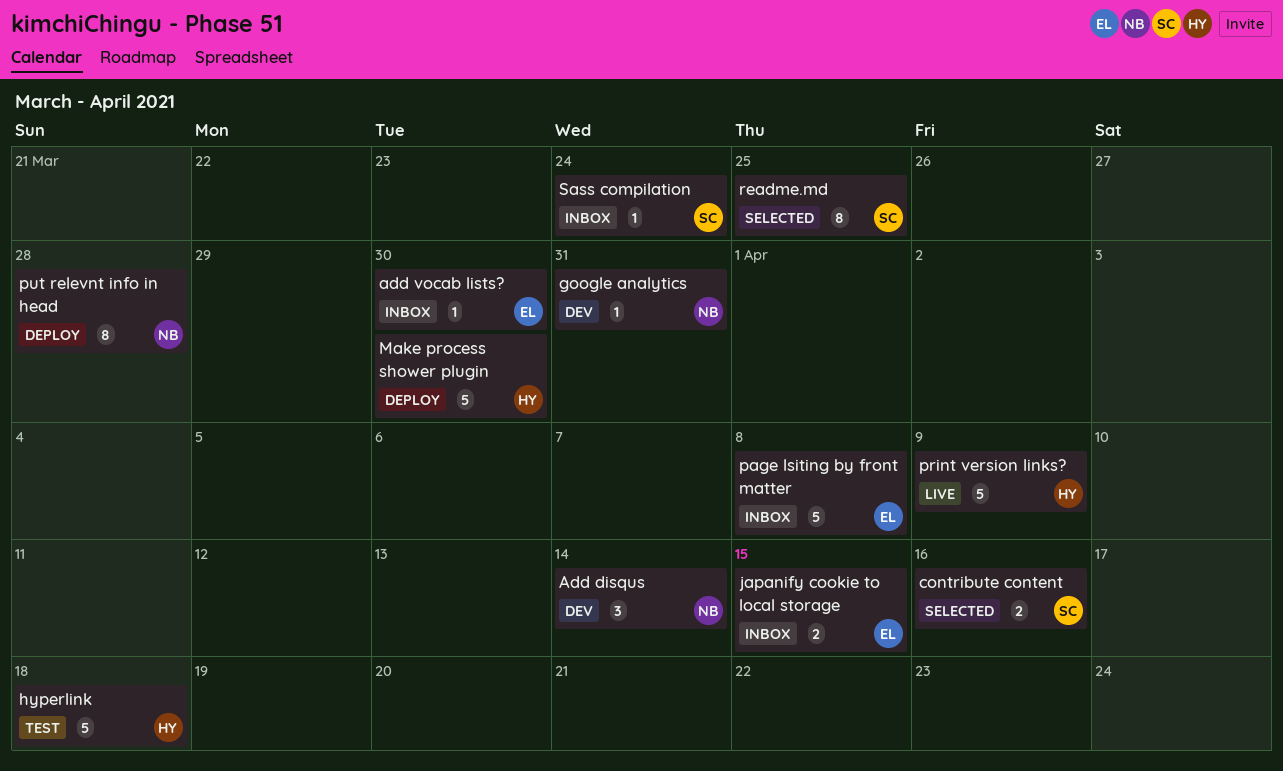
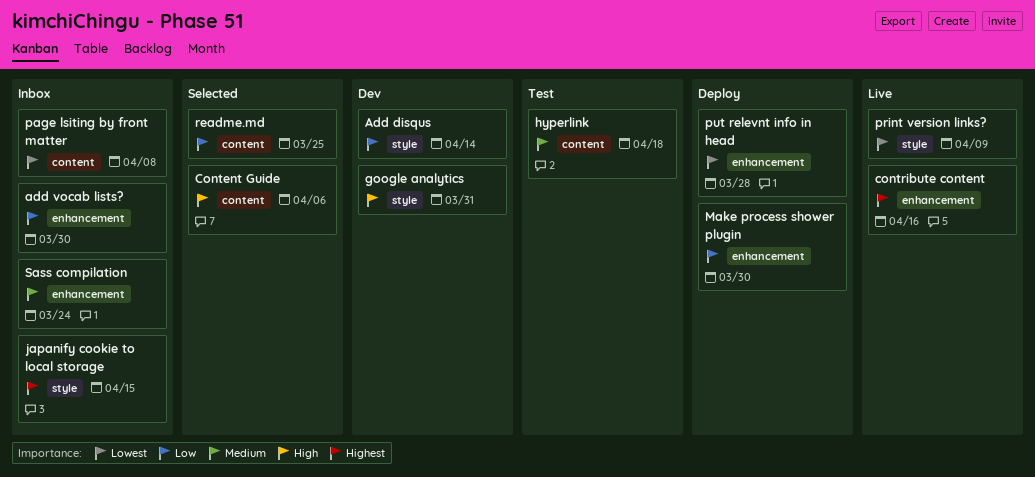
Content Guide: none -> present
contribute content, status: Selected -> Live

